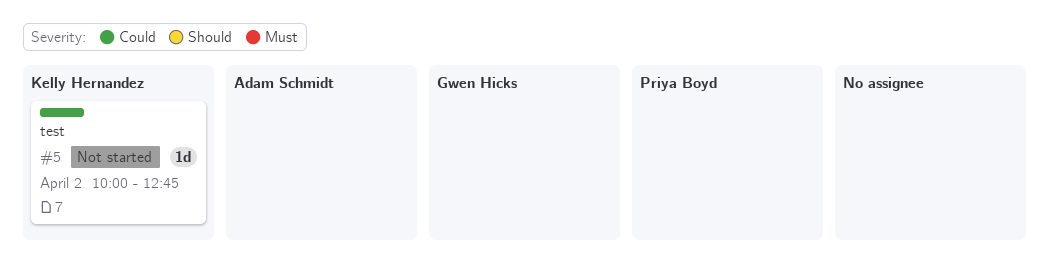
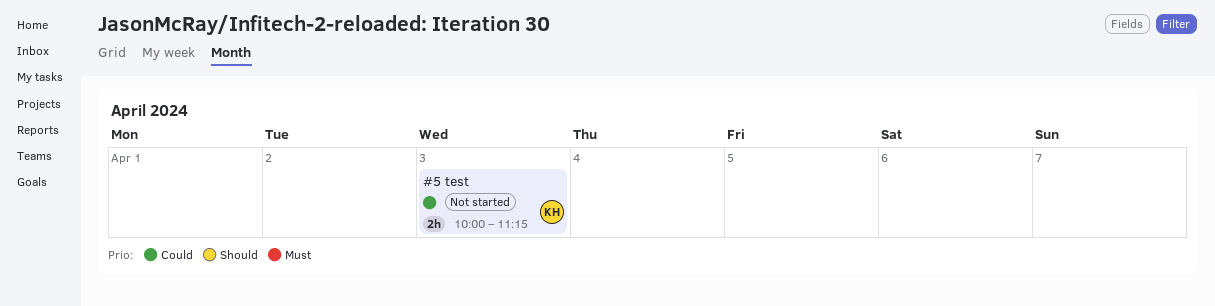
#5, estimate: 1d -> 2h
#5, day: Apr 2 -> Apr 3
#5, ends: 12:45 -> 11:15

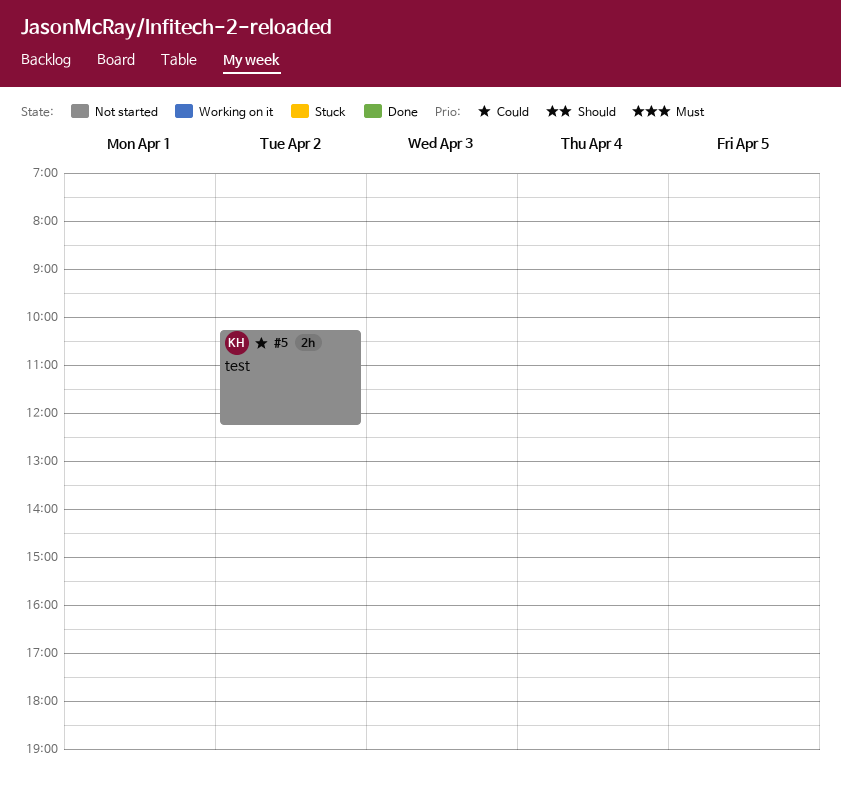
#5, day: Apr 3 -> Apr 2
#5, begins: 10:00 -> 10:15
#5, ends: 11:15 -> 12:15

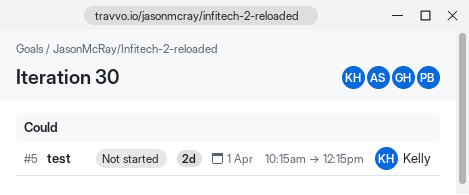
#5, estimate: 2h -> 2d
#5, day: Apr 2 -> Apr 1

